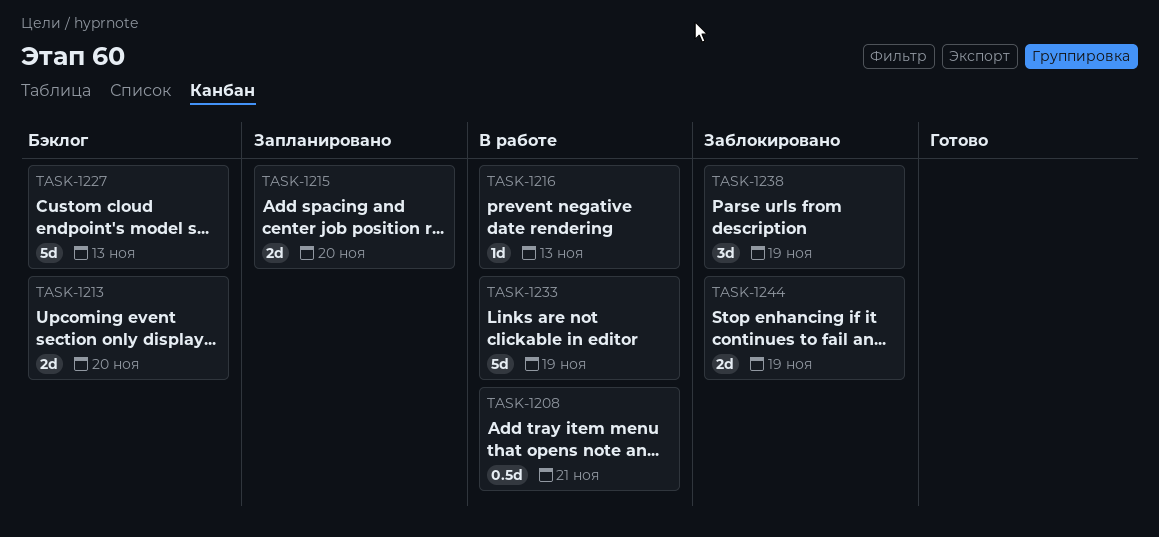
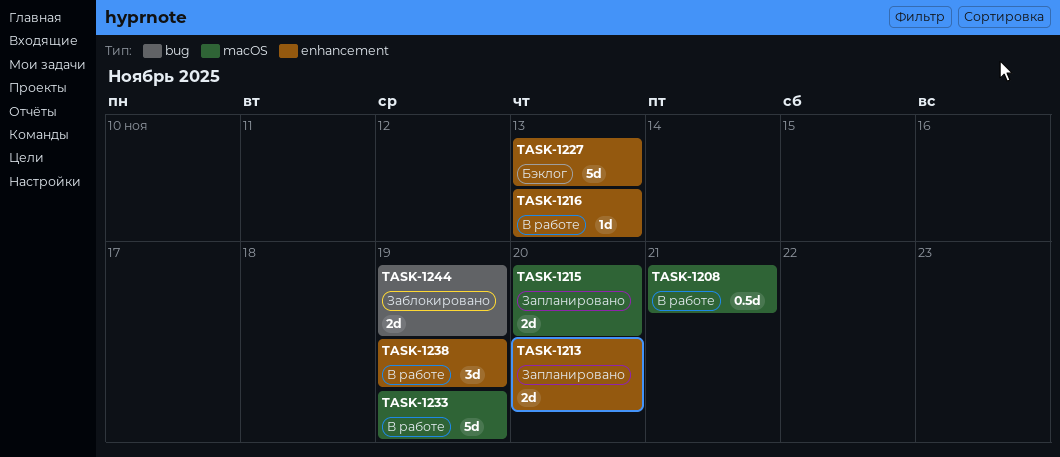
TASK-1213, status: Бэклог -> Запланировано
TASK-1238, status: Заблокировано -> В работе

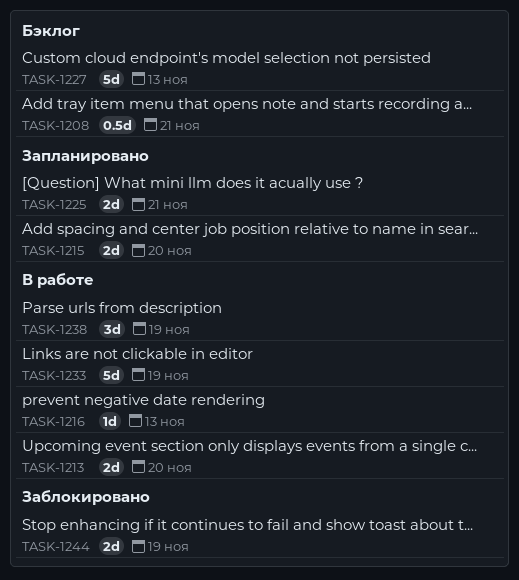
TASK-1208, status: В работе -> Бэклог
TASK-1213, status: Запланировано -> В работе
TASK-1225: none -> present

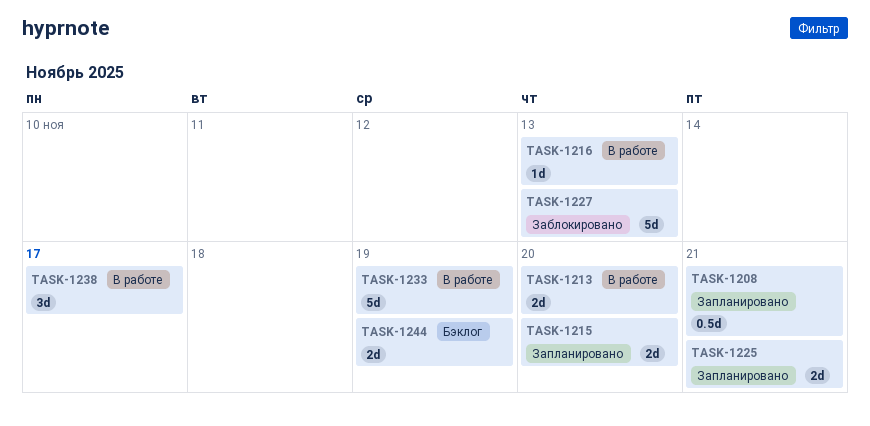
TASK-1208, status: Бэклог -> Запланировано
TASK-1227, status: Бэклог -> Заблокировано
TASK-1238, due: Nov 19 -> Nov 17
TASK-1244, status: Заблокировано -> Бэклог

